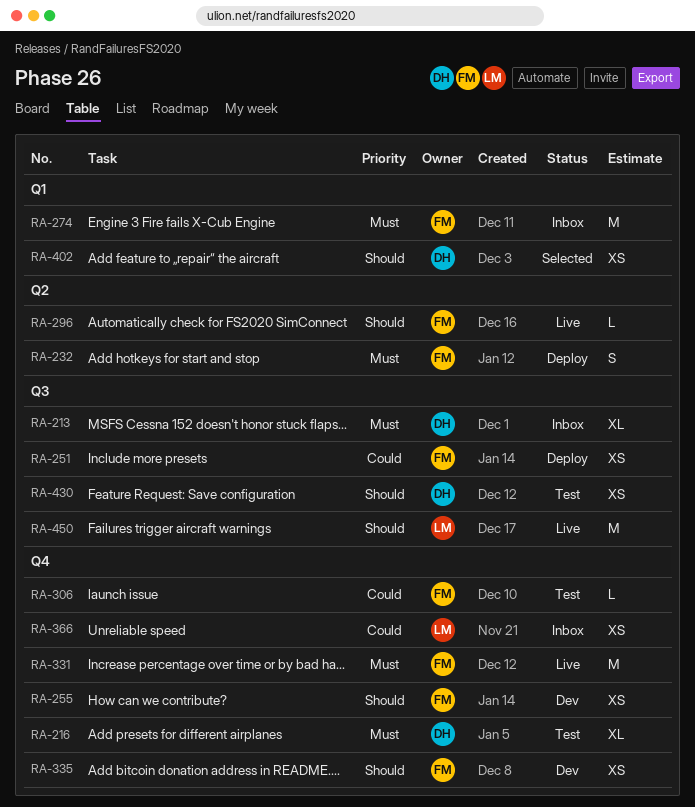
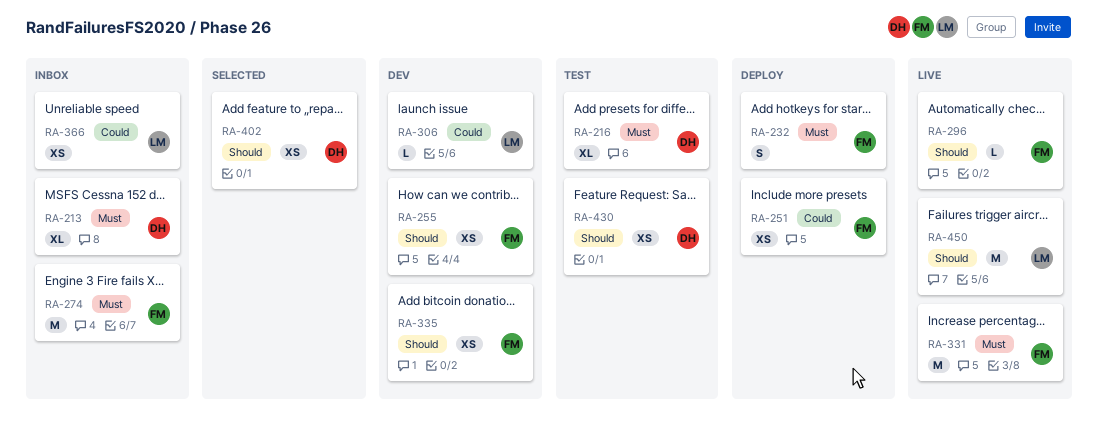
RA-306, status: Test -> Dev
RA-306, owner: FM -> LM

